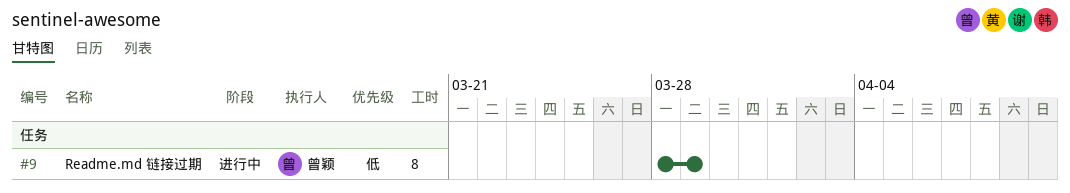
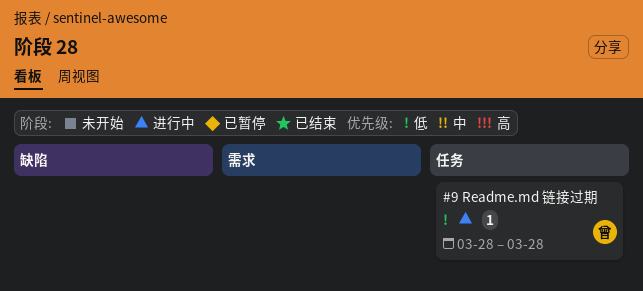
#9, estimate: 8 -> 1
#9, due: Mar 29 -> Mar 28

